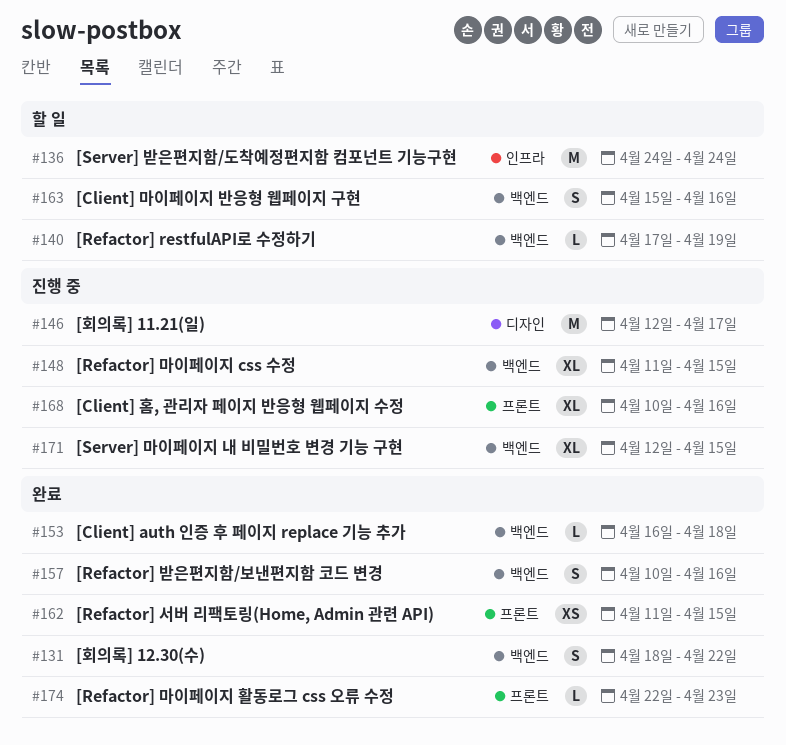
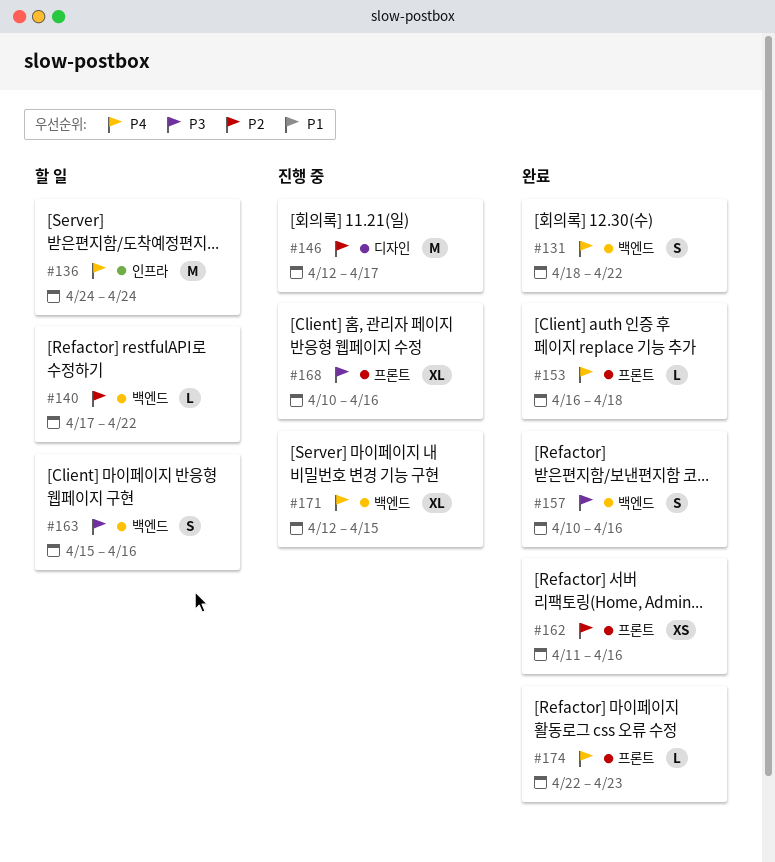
#140, due: Apr 19 -> Apr 22
#148: present -> none
#153, label: 백엔드 -> 프론트
#162, due: Apr 15 -> Apr 16

